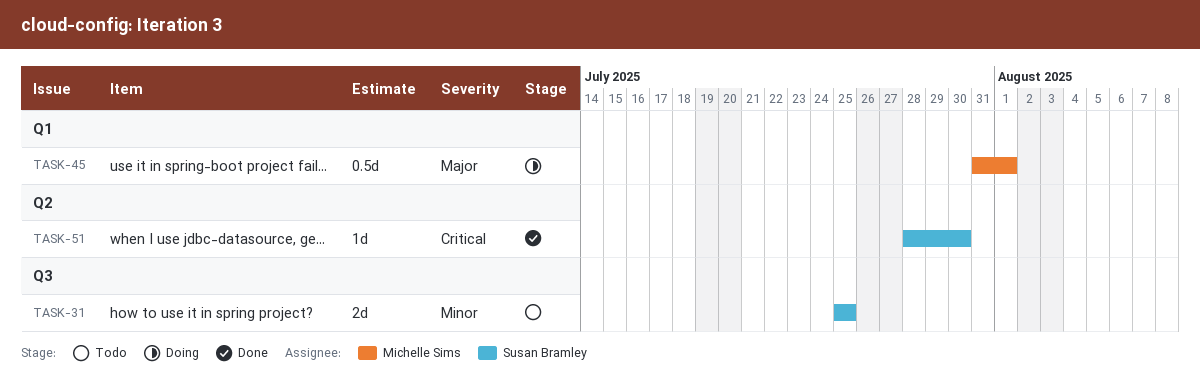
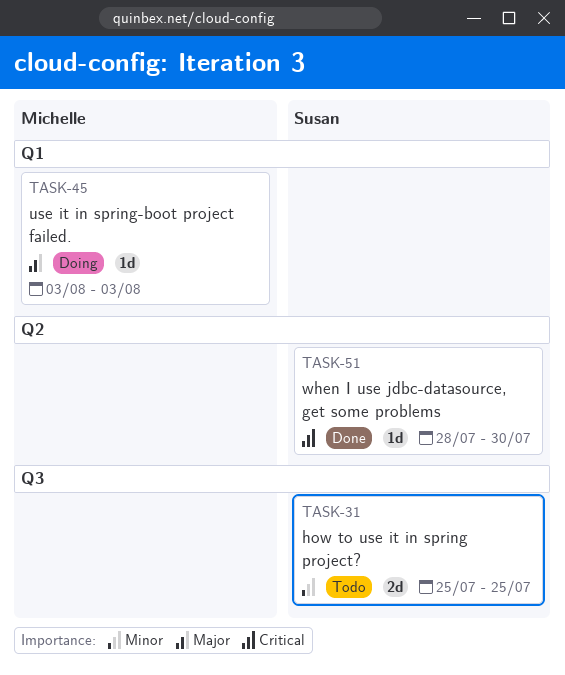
TASK-45, estimate: 0.5d -> 1d
TASK-45, start: Jul 31 -> Aug 3
TASK-45, due: Aug 1 -> Aug 3

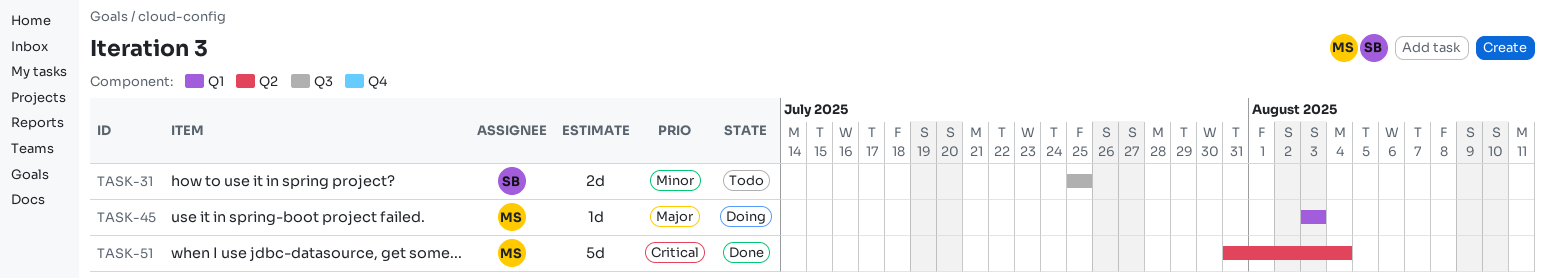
TASK-51, owner: Susan -> Michelle
TASK-51, estimate: 1d -> 5d
TASK-51, start: Jul 28 -> Jul 31
TASK-51, due: Jul 30 -> Aug 4

